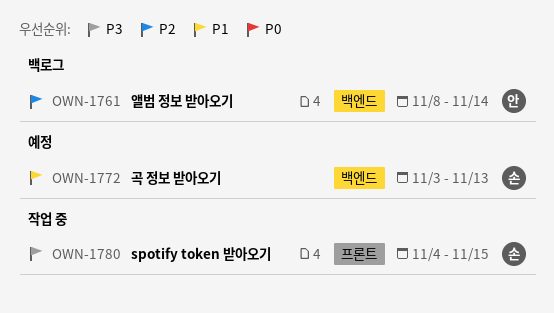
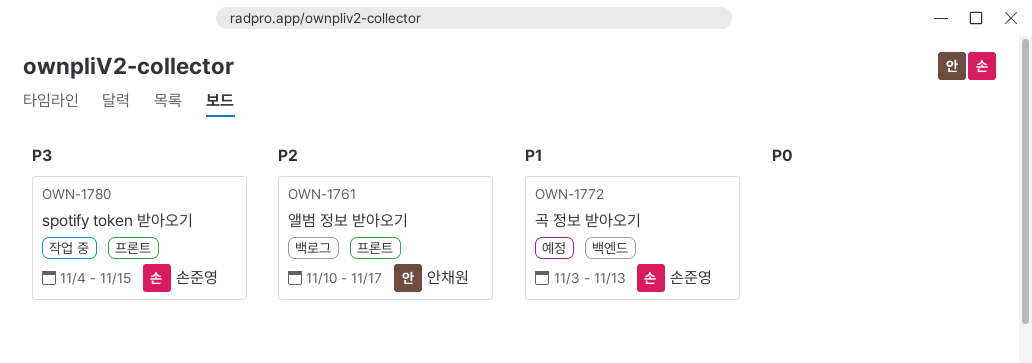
OWN-1761, label: 백엔드 -> 프론트
OWN-1761, start: Nov 8 -> Nov 10
OWN-1761, due: Nov 14 -> Nov 17

